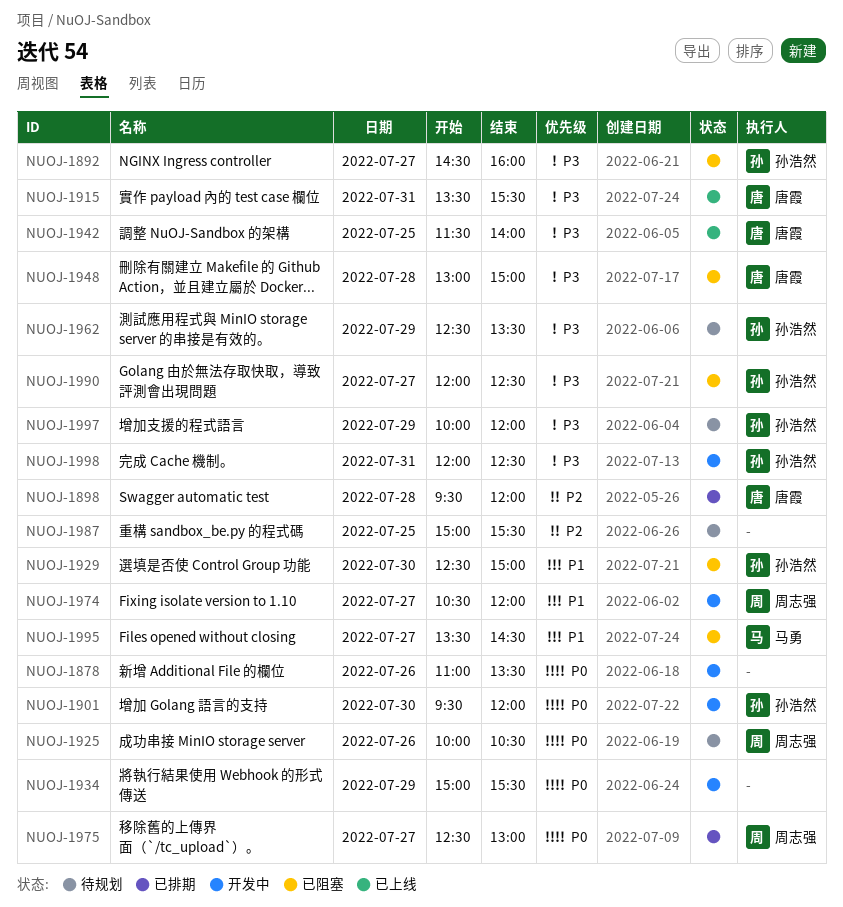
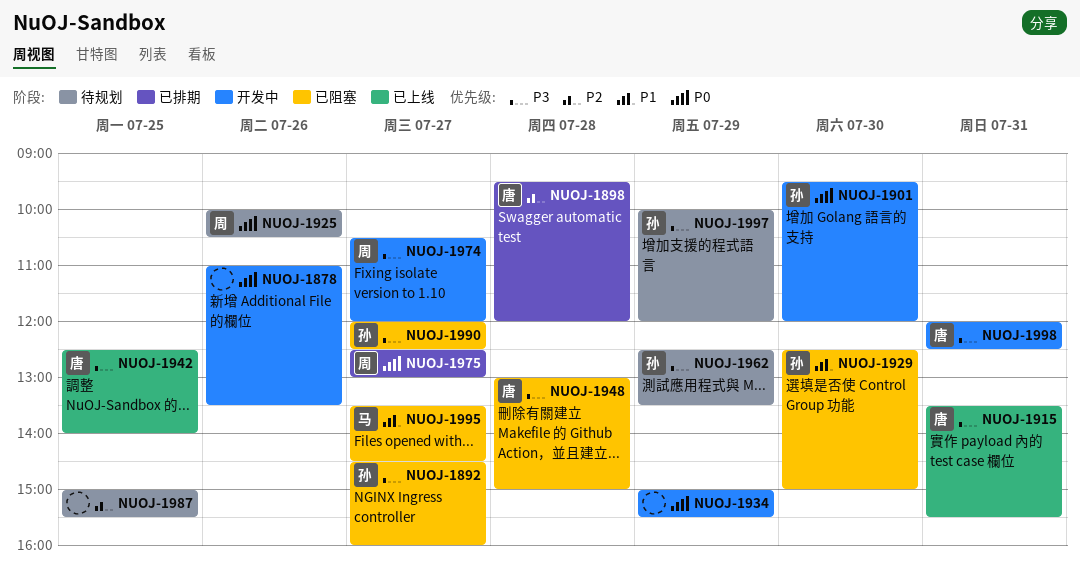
NUOJ-1942, begins: 11:30 -> 12:30
NUOJ-1974, priority: P1 -> P3
NUOJ-1998, owner: 孙浩然 -> 唐霞

